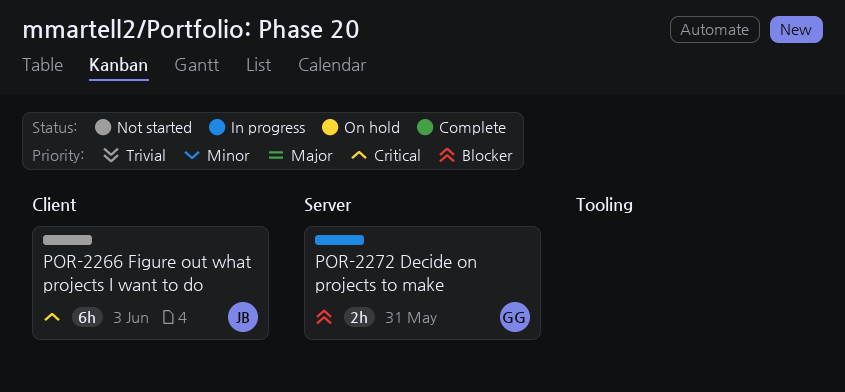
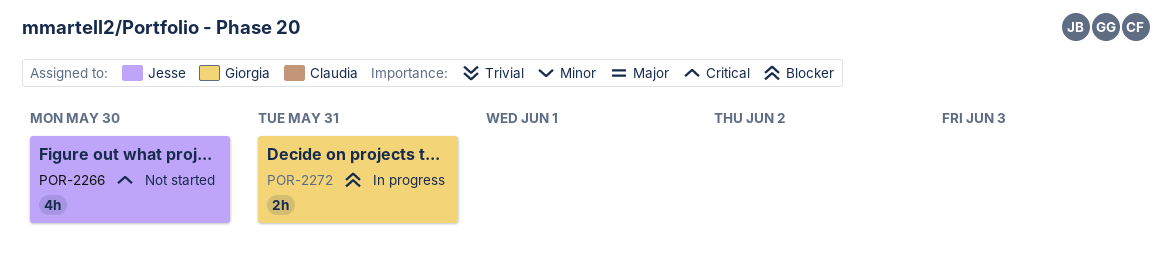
POR-2266, estimate: 6h -> 4h
POR-2266, due: Jun 3 -> May 30

